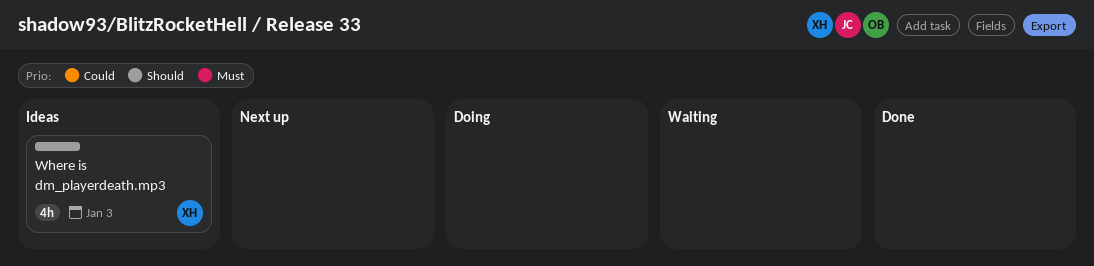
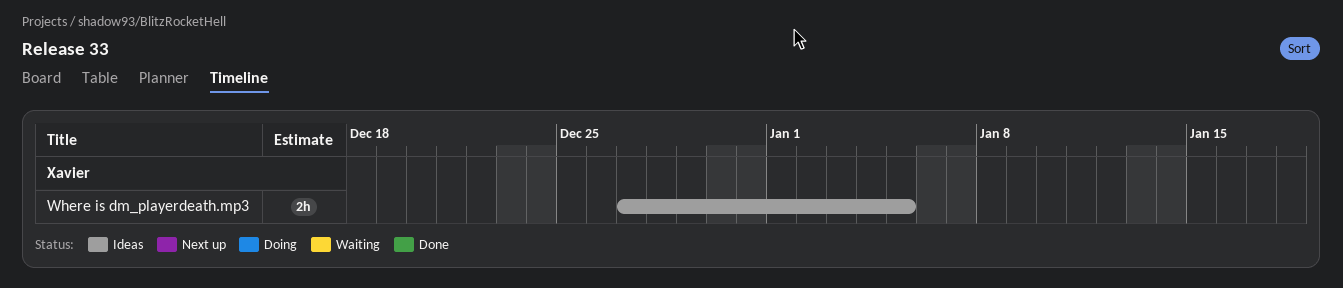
Where is dm_playerdeath.mp3, estimate: 4h -> 2h
Where is dm_playerdeath.mp3, due: Jan 3 -> Jan 5

